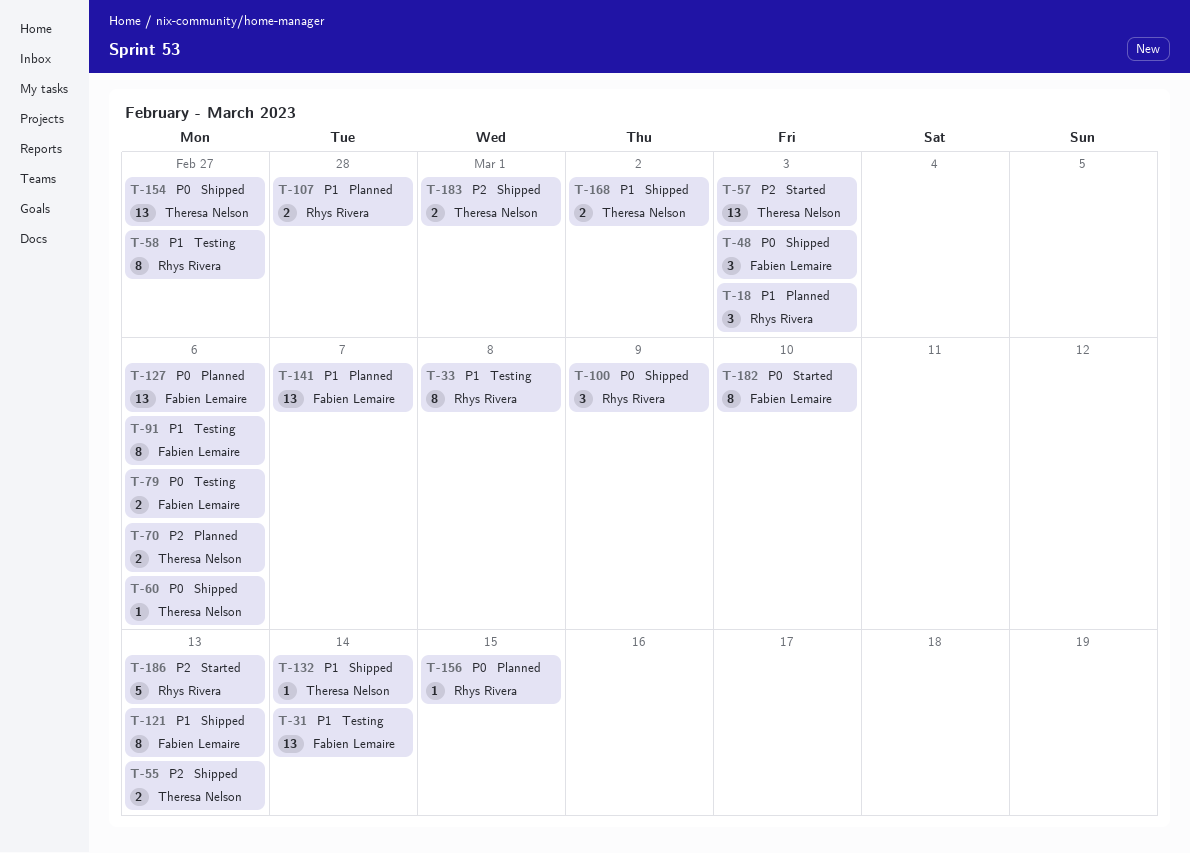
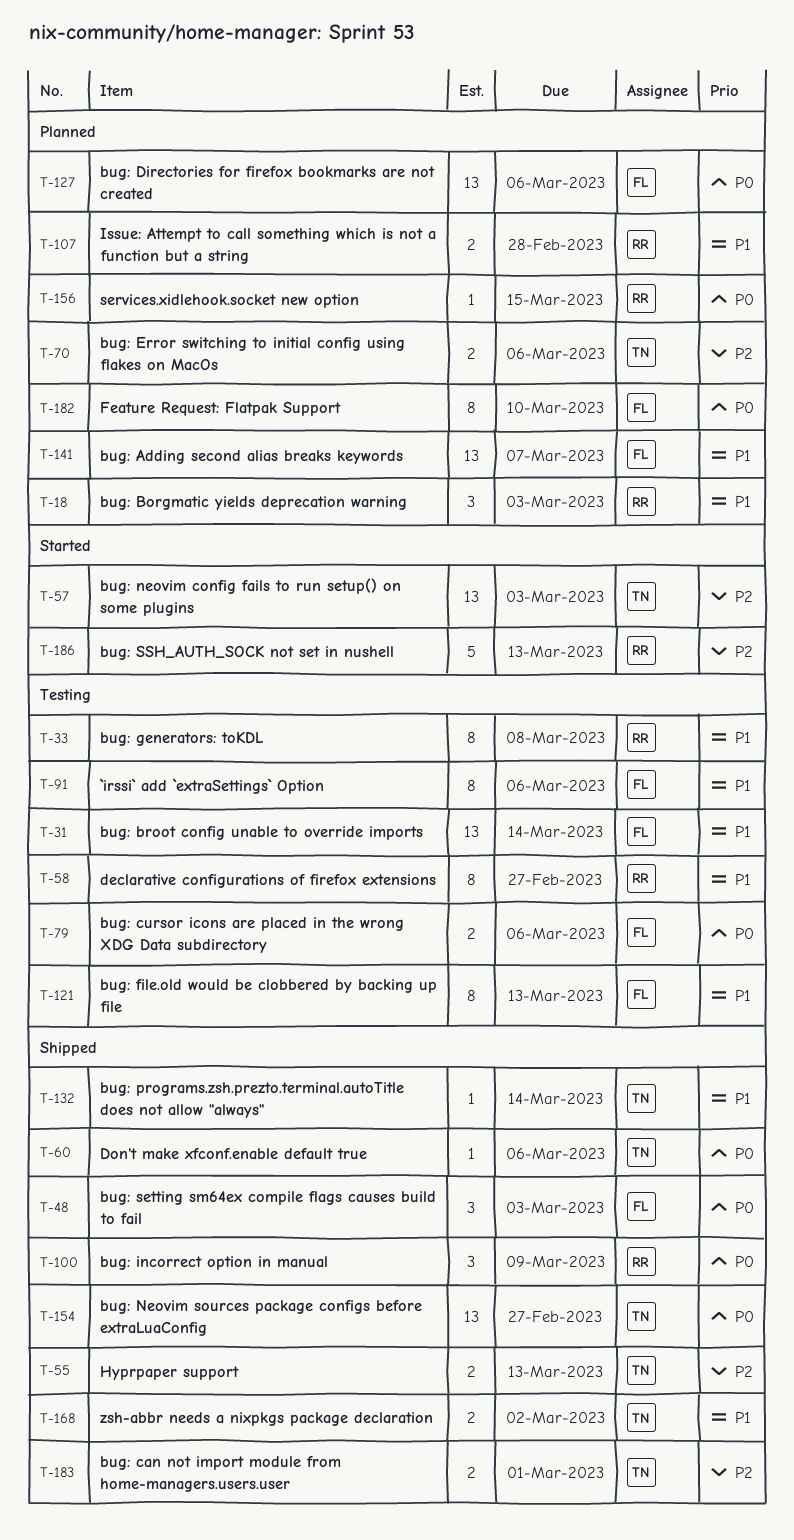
T-121, status: Shipped -> Testing
T-182, status: Started -> Planned

